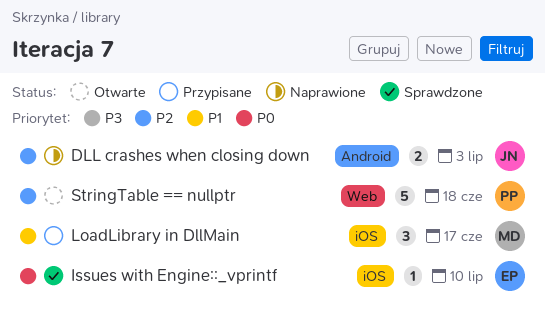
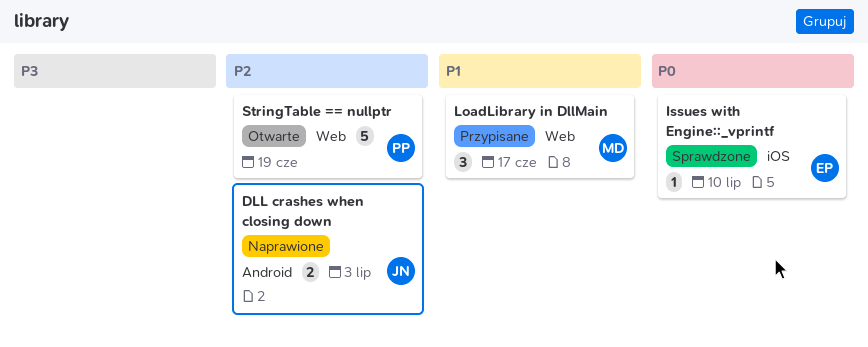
LoadLibrary in DllMain, label: iOS -> Web
StringTable == nullptr, due: Jun 18 -> Jun 19

